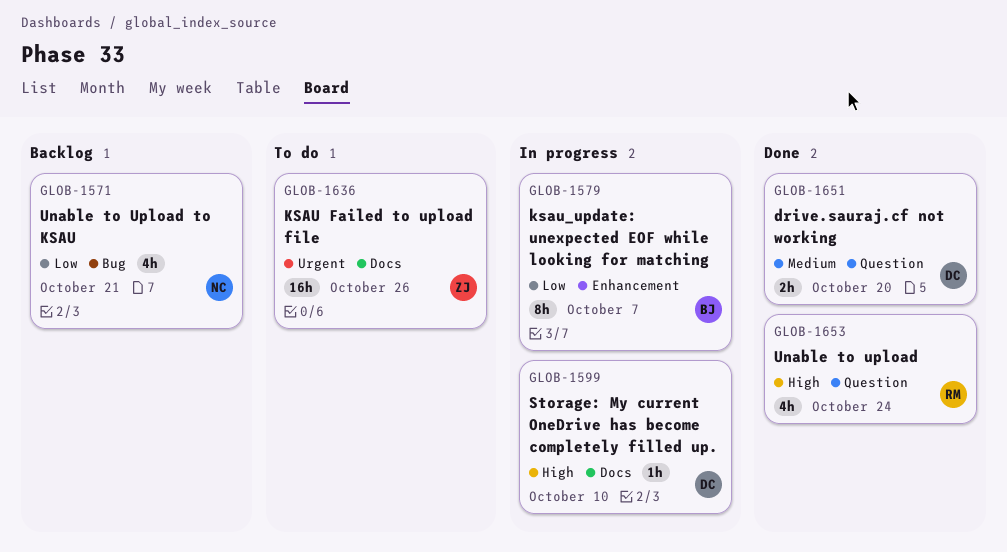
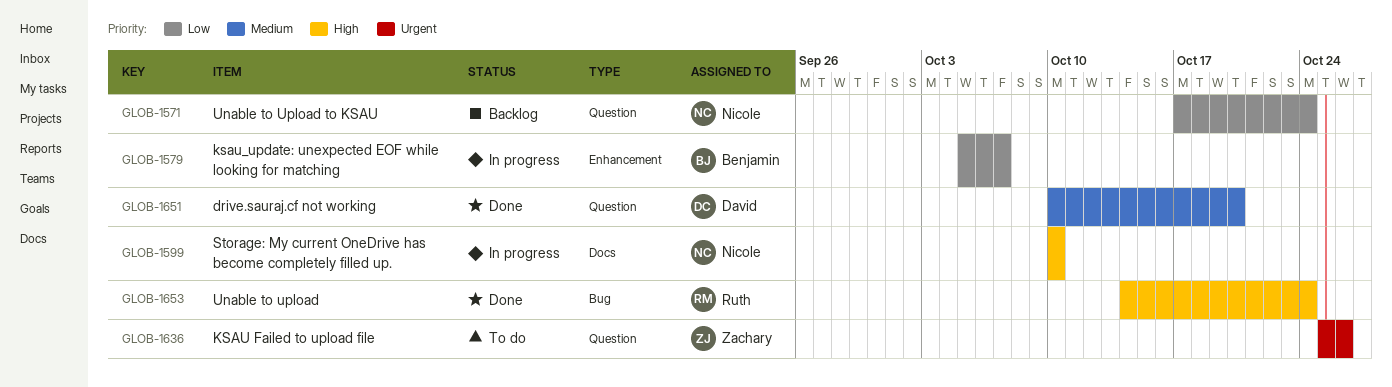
GLOB-1571, label: Bug -> Question
GLOB-1571, due: Oct 21 -> Oct 24
GLOB-1599, owner: David -> Nicole
GLOB-1636, label: Docs -> Question
GLOB-1653, label: Question -> Bug

